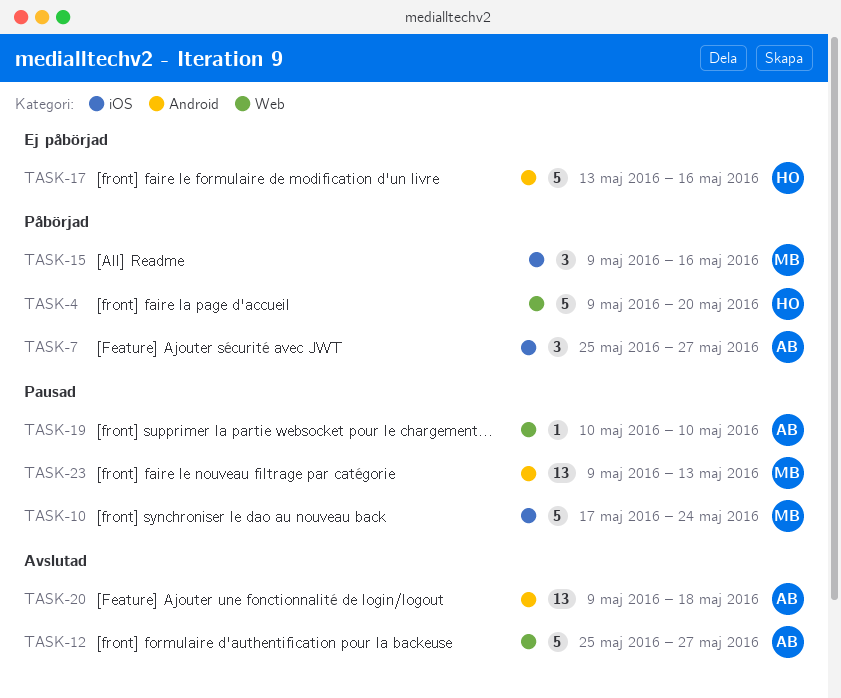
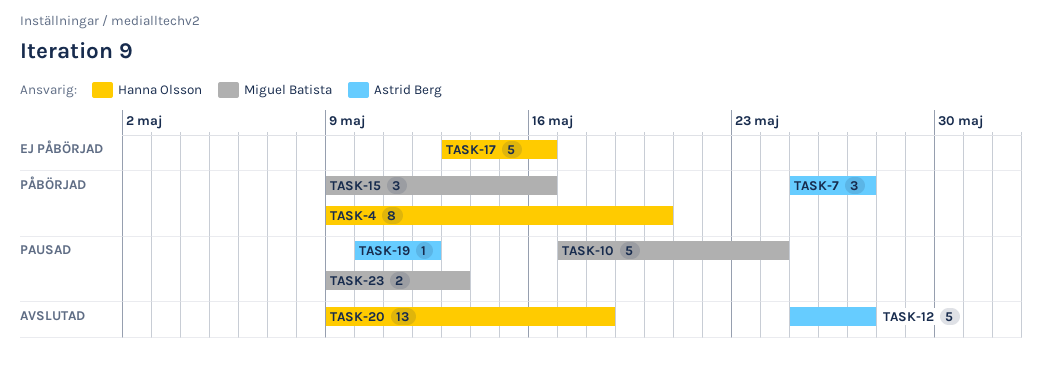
TASK-4, estimate: 5 -> 8
TASK-19, due: May 10 -> May 12
TASK-20, owner: Astrid Berg -> Hanna Olsson
TASK-23, estimate: 13 -> 2

